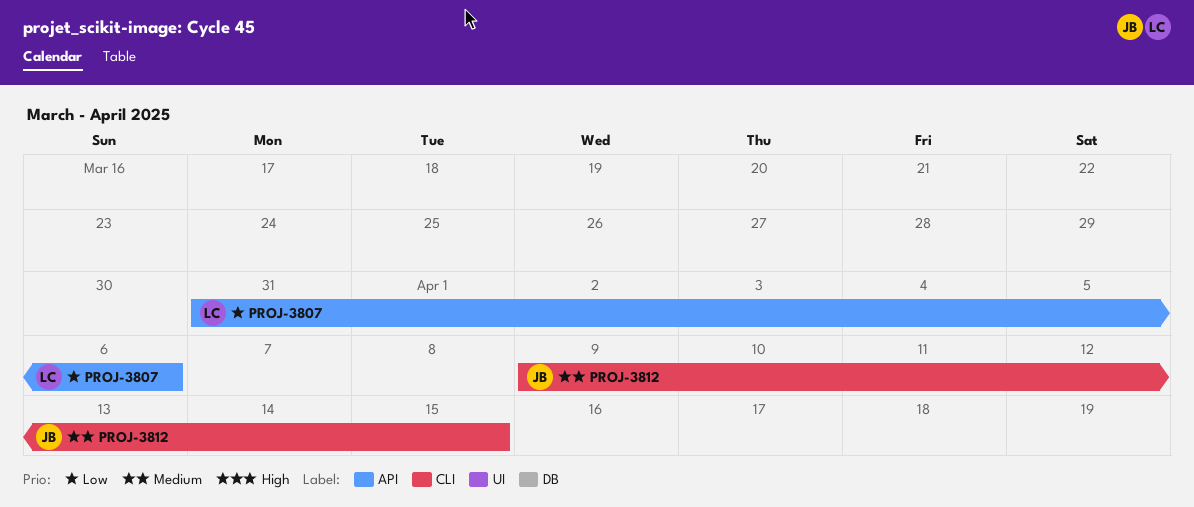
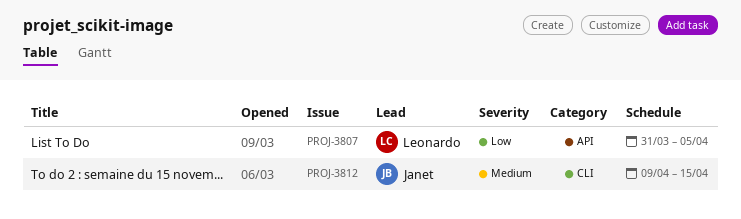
PROJ-3807, due: Apr 6 -> Apr 5

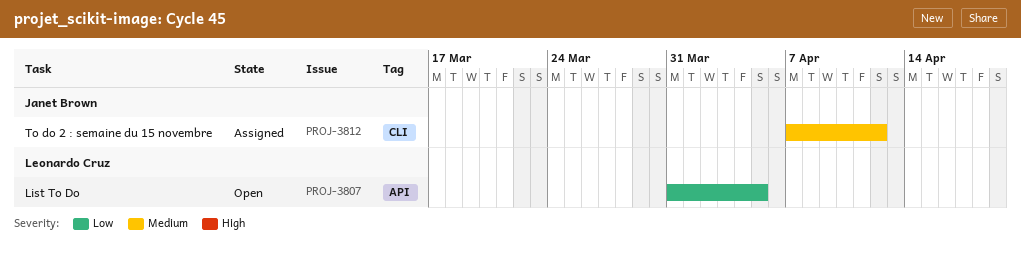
PROJ-3812, start: Apr 9 -> Apr 7
PROJ-3812, due: Apr 15 -> Apr 12

